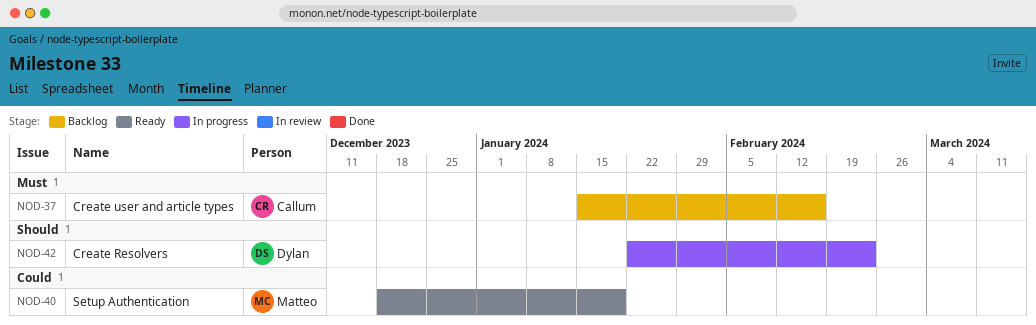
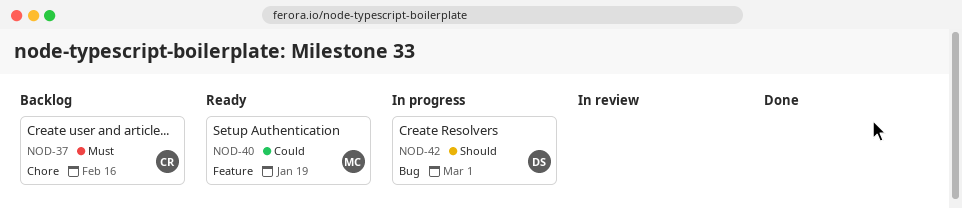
NOD-42, due: Feb 23 -> Mar 1

